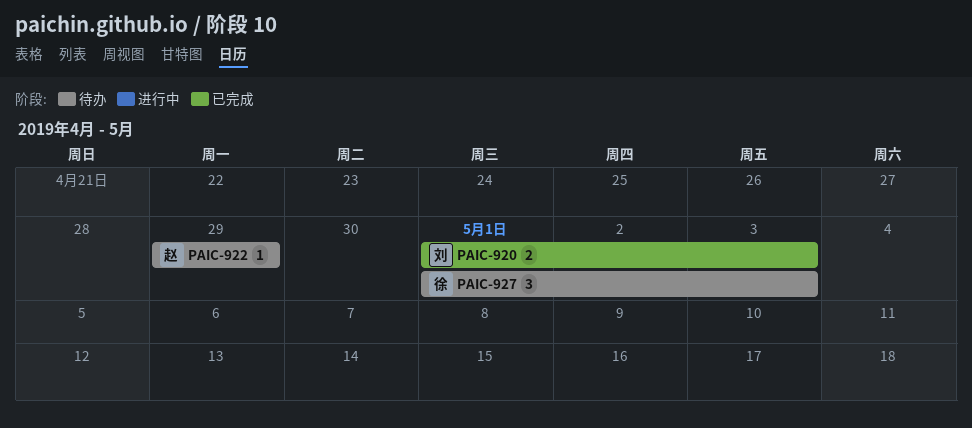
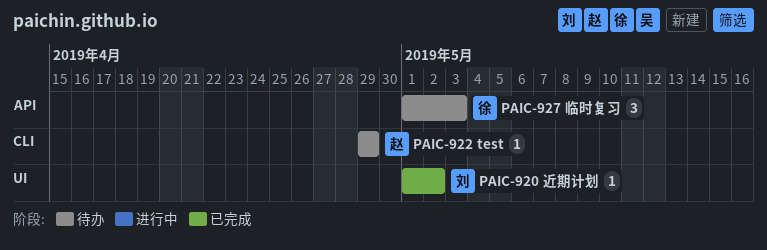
PAIC-920, estimate: 2 -> 1
PAIC-920, due: May 3 -> May 2

